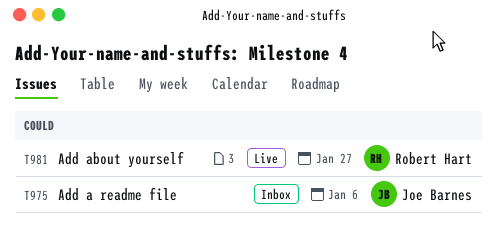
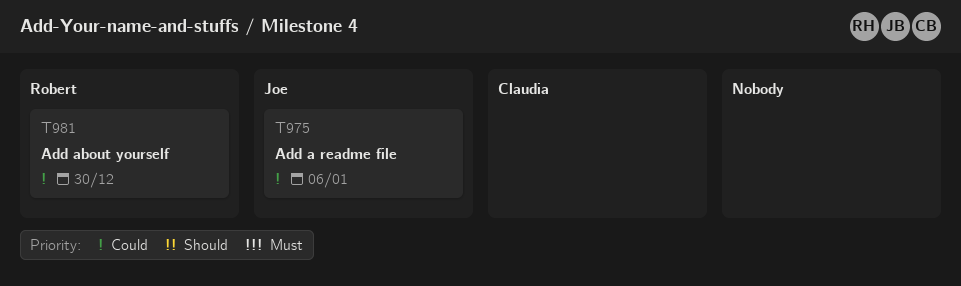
T981, due: Jan 27 -> Dec 30

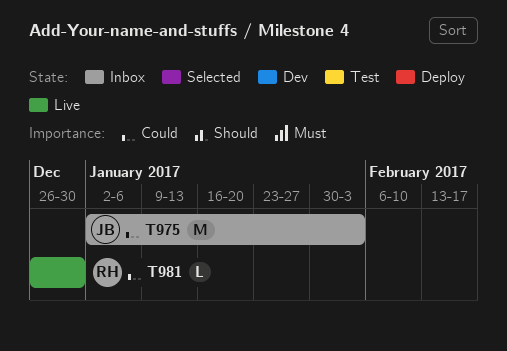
T975, due: Jan 6 -> Feb 3

